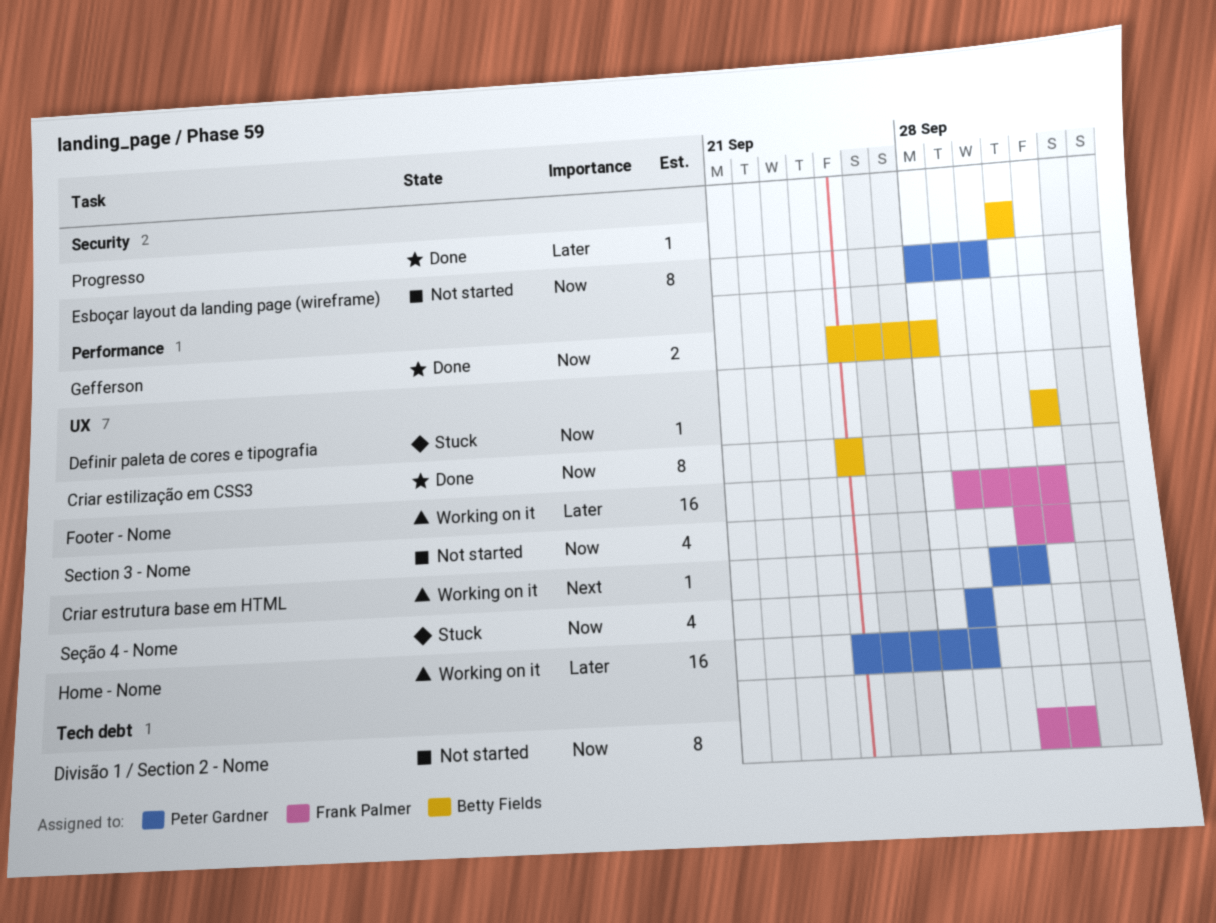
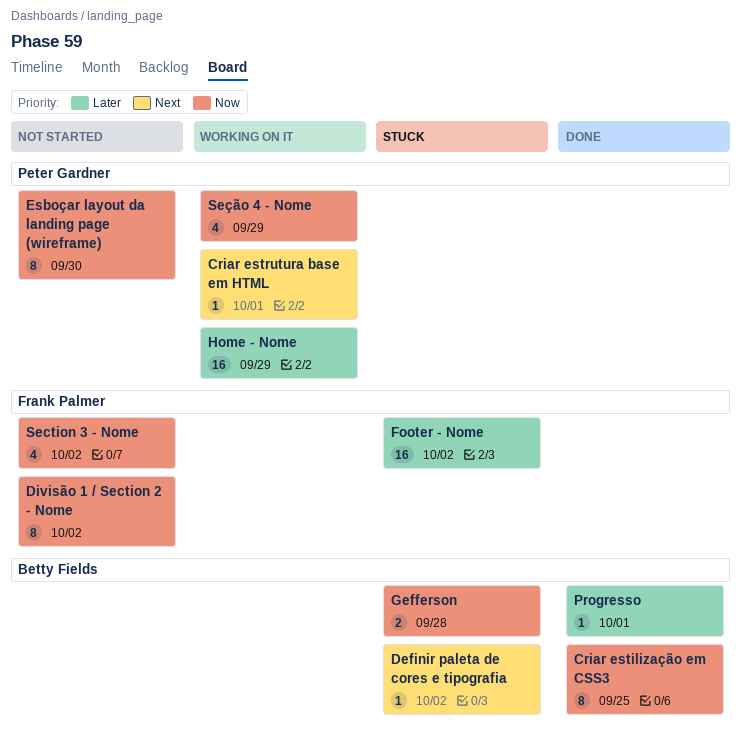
Definir paleta de cores e tipografia, priority: Now -> Next
Footer - Nome, status: Working on it -> Stuck
Gefferson, status: Done -> Stuck
Seção 4 - Nome, status: Stuck -> Working on it

